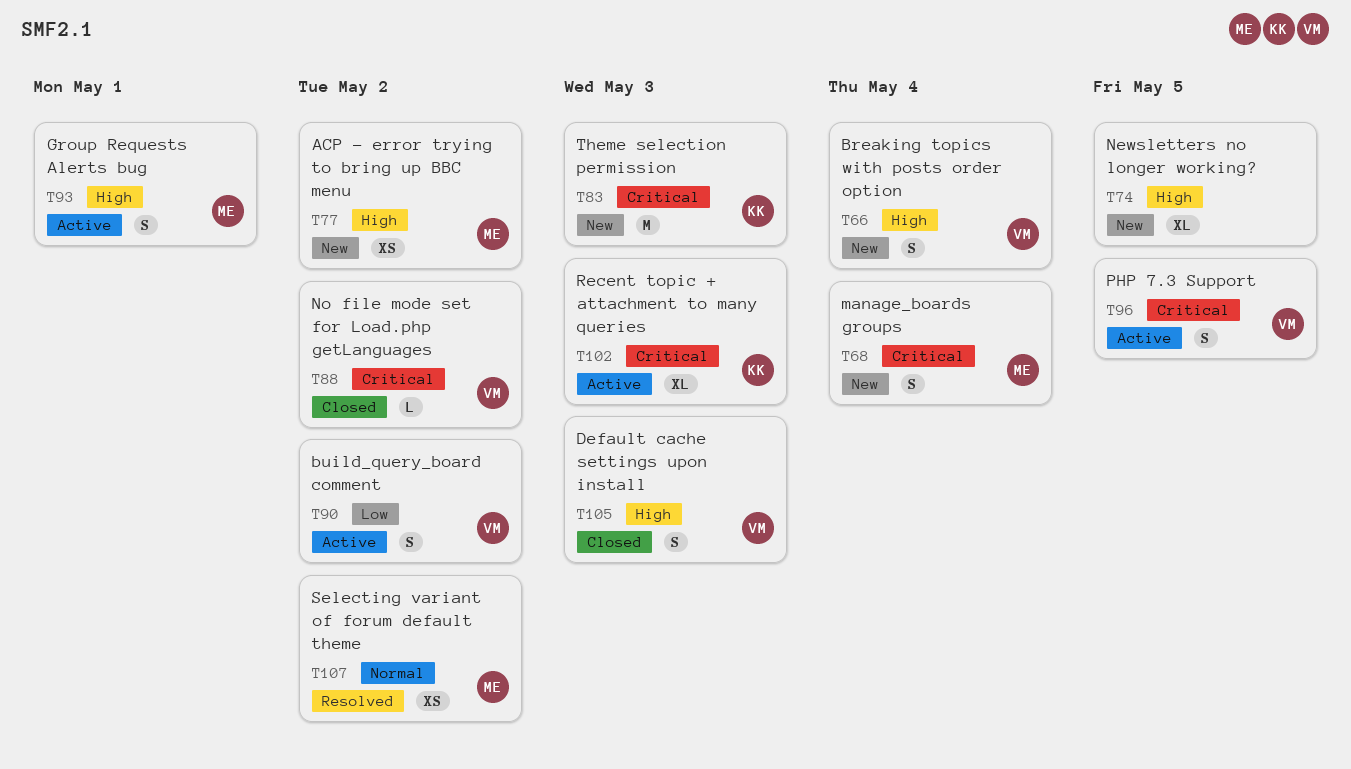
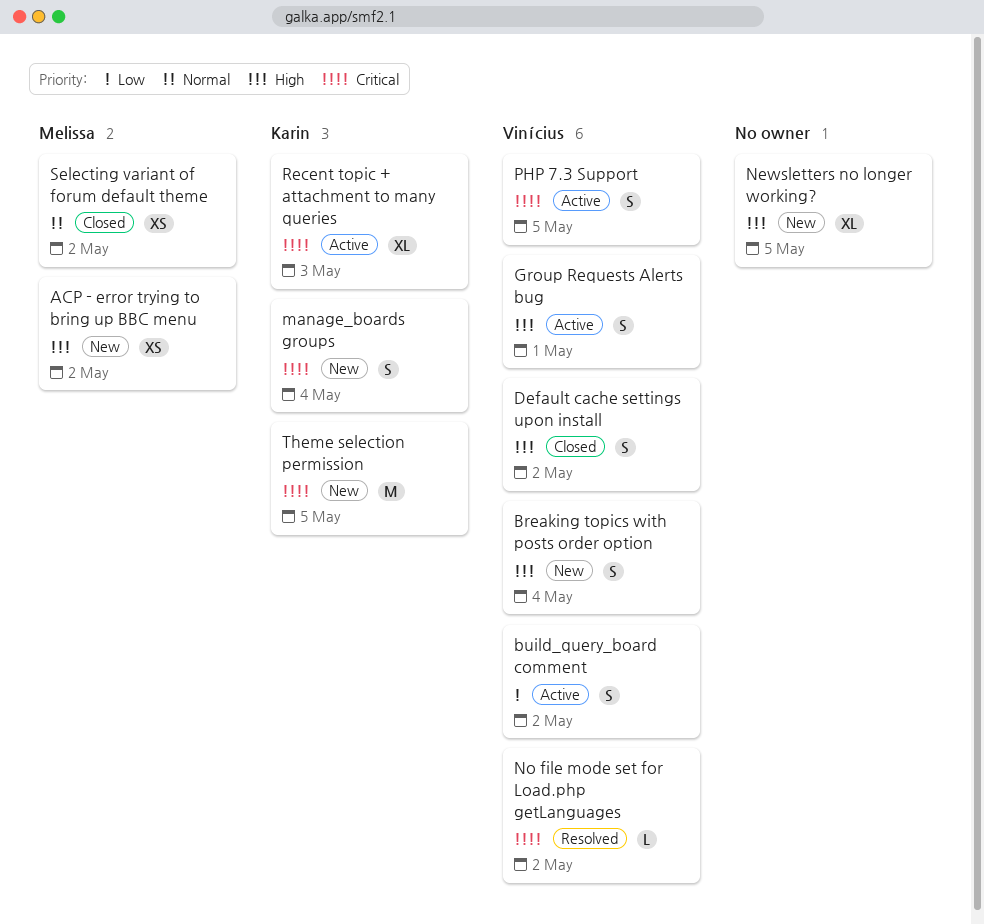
Default cache settings upon install, due: May 3 -> May 2
Group Requests Alerts bug, owner: Melissa -> Vinícius
manage_boards groups, owner: Melissa -> Karin
No file mode set for Load.php getLanguages, status: Closed -> Resolved
Selecting variant of forum default theme, status: Resolved -> Closed
Theme selection permission, due: May 3 -> May 5

